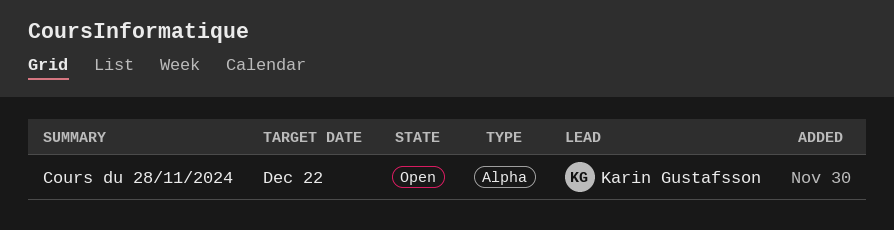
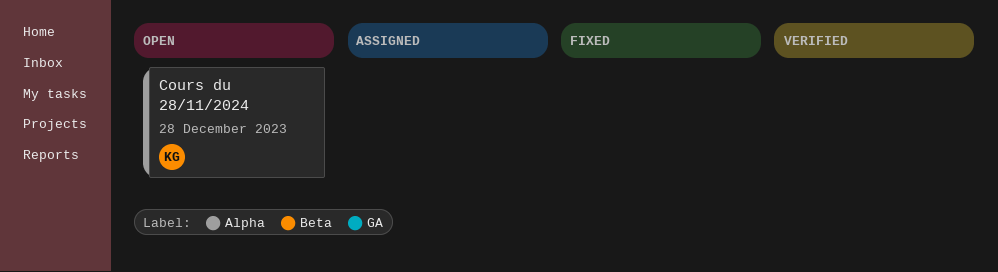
Cours du 28/11/2024, due: Dec 22 -> Dec 28

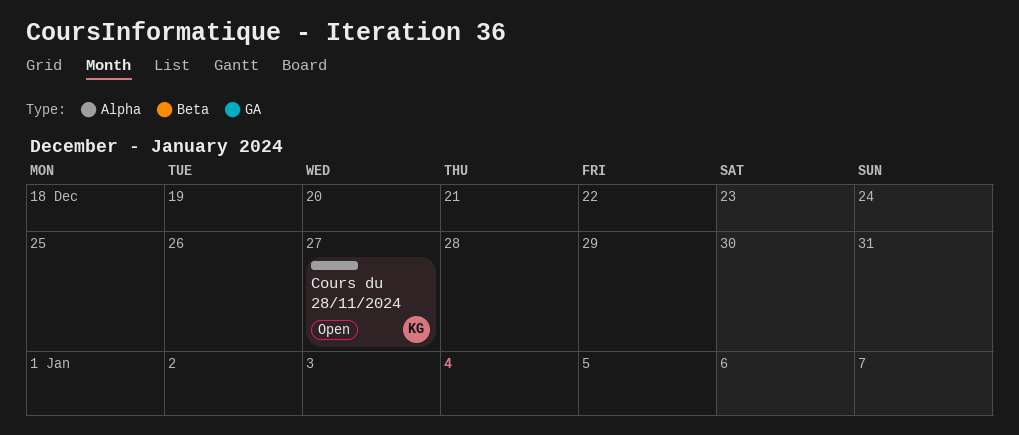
Cours du 28/11/2024, due: Dec 28 -> Dec 27

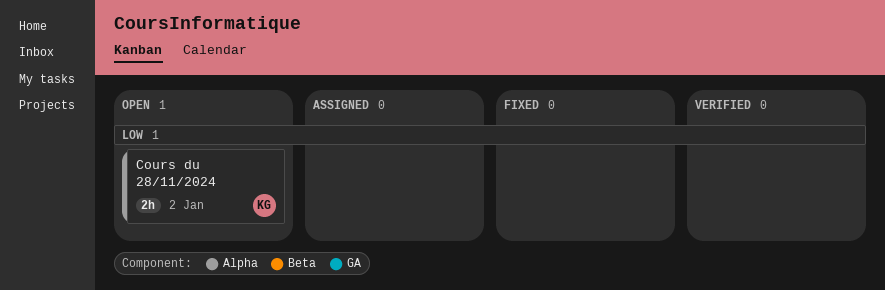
Cours du 28/11/2024, due: Dec 27 -> Jan 2

